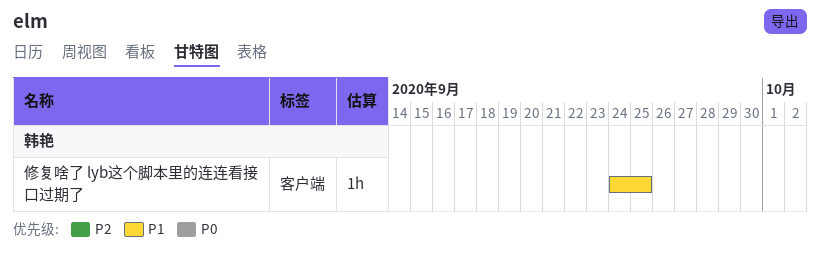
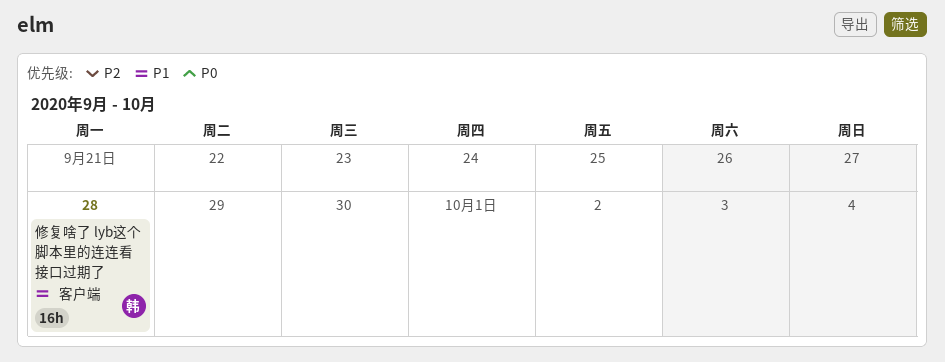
修复啥了 lyb这个脚本里的连连看接口过期了, estimate: 1h -> 16h
修复啥了 lyb这个脚本里的连连看接口过期了, due: Sep 25 -> Sep 28

